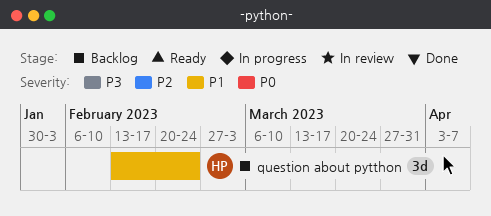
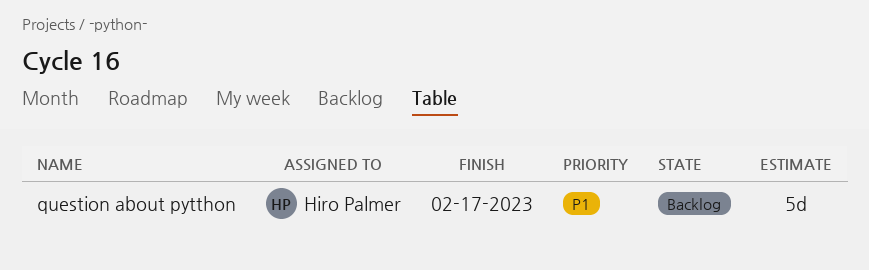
question about pytthon, estimate: 3d -> 5d
question about pytthon, due: Feb 24 -> Feb 17

